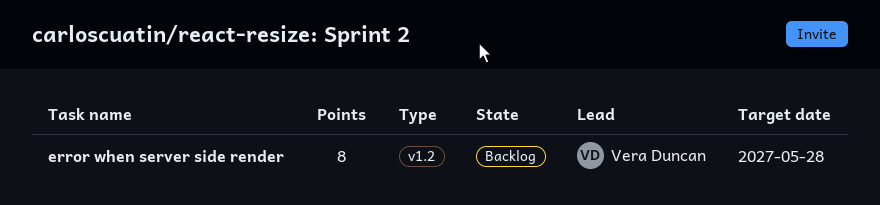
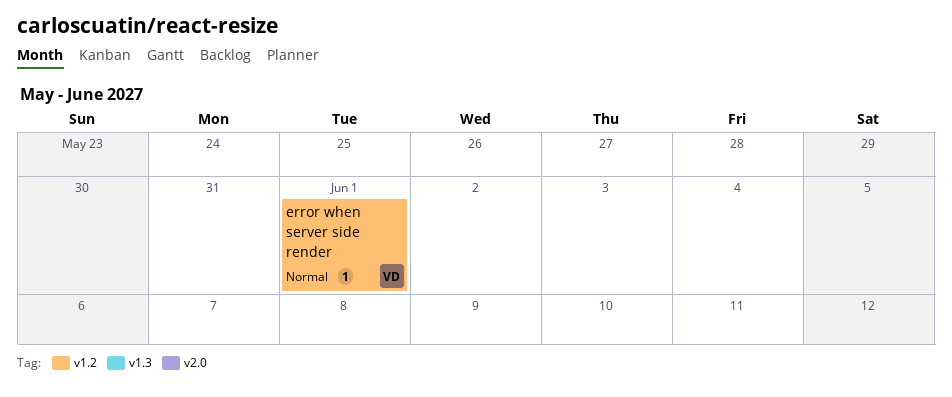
error when server side render, estimate: 8 -> 1
error when server side render, due: May 28 -> Jun 1

